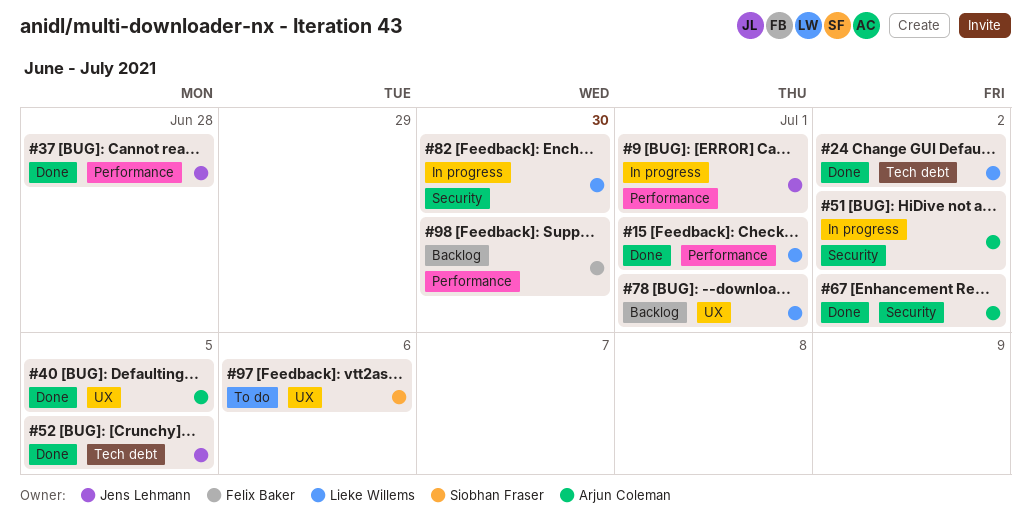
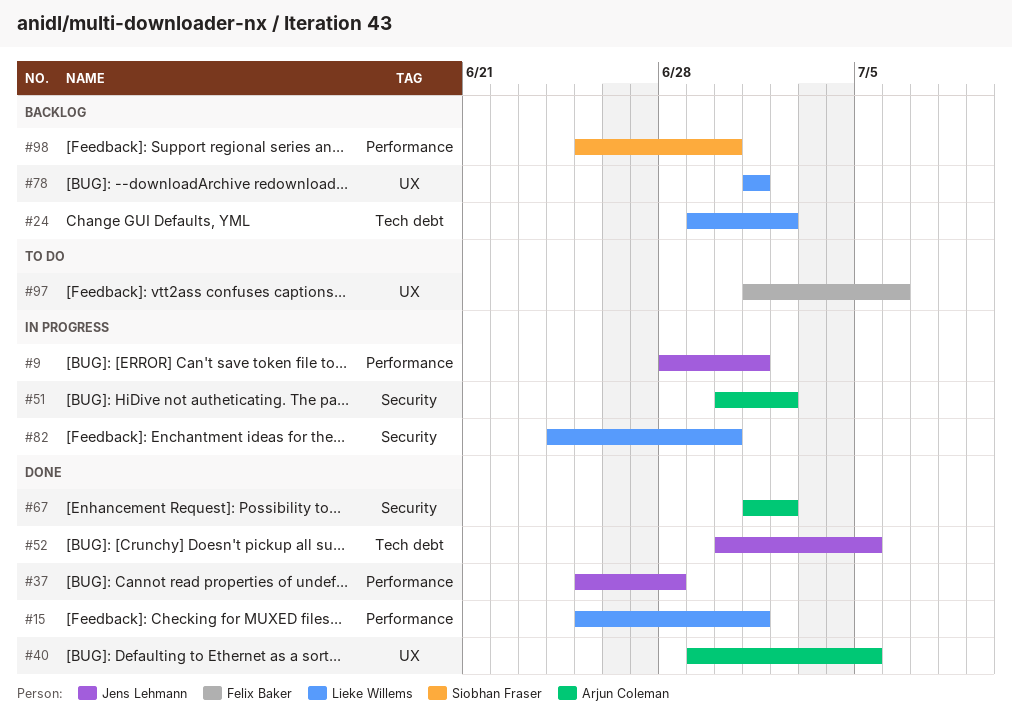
#24, status: Done -> Backlog
#97, owner: Siobhan Fraser -> Felix Baker
#98, owner: Felix Baker -> Siobhan Fraser

